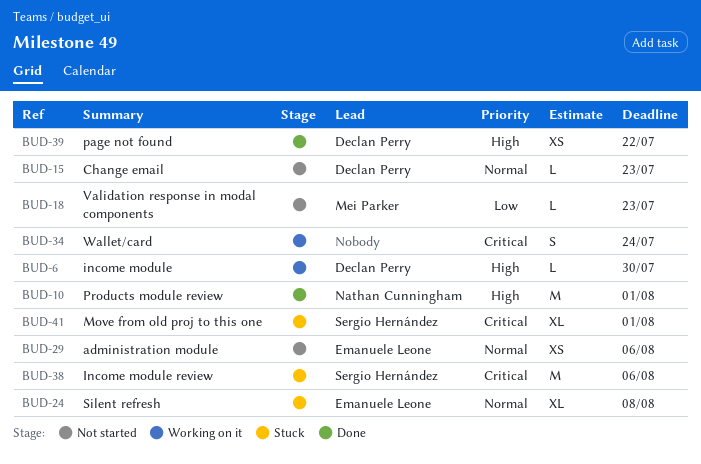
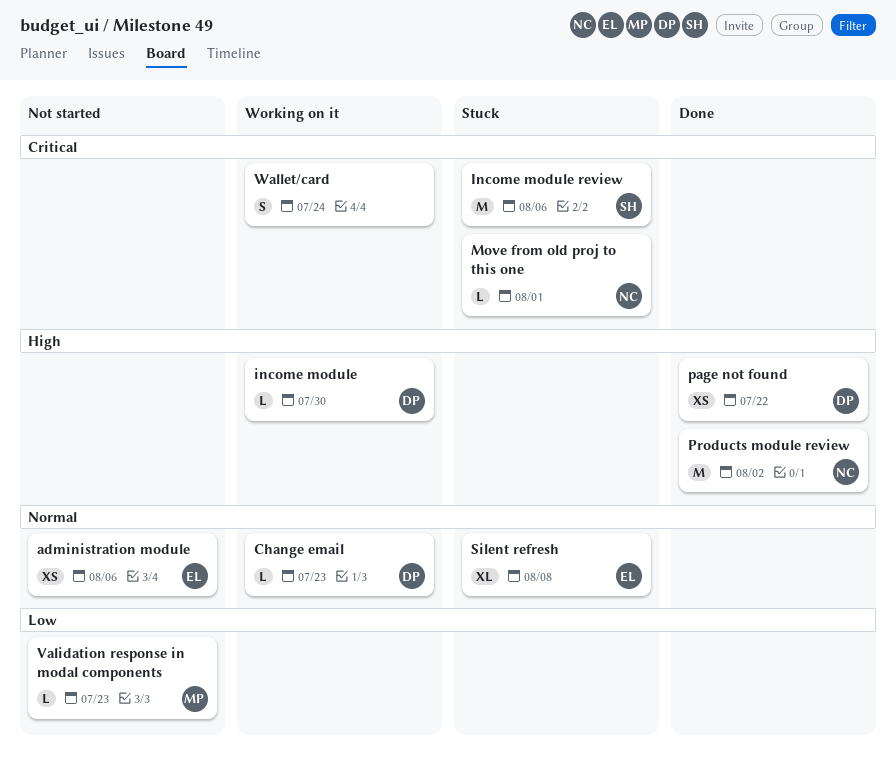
Change email, status: Not started -> Working on it
Move from old proj to this one, owner: Sergio Hernández -> Nathan Cunningham
Move from old proj to this one, estimate: XL -> L
Products module review, due: Aug 1 -> Aug 2

